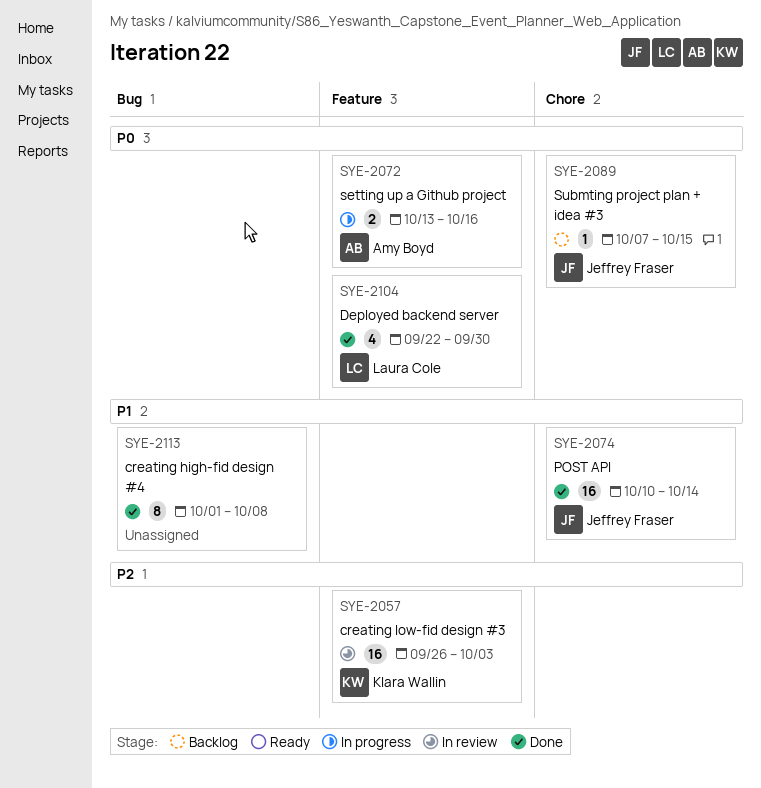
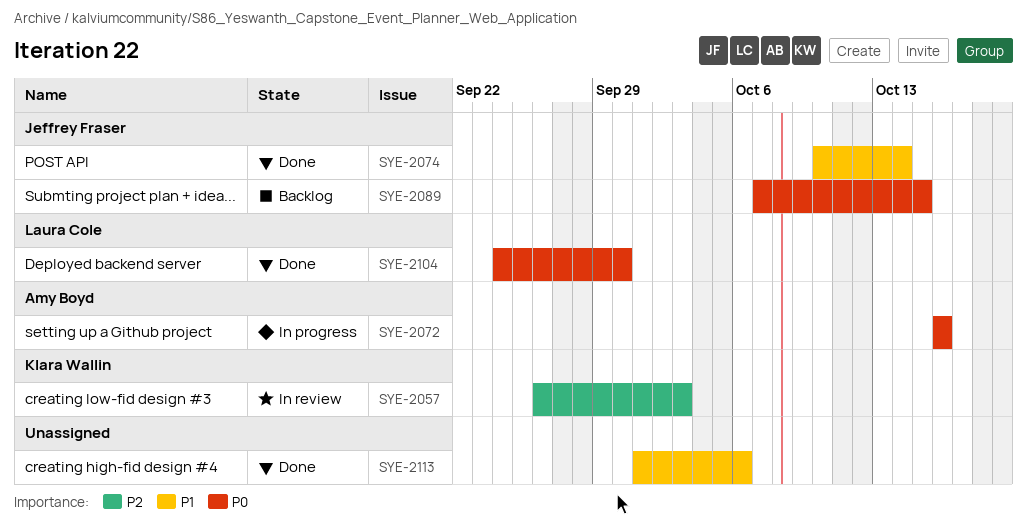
SYE-2072, start: Oct 13 -> Oct 16
SYE-2104, start: Sep 22 -> Sep 24
SYE-2113, due: Oct 8 -> Oct 6

